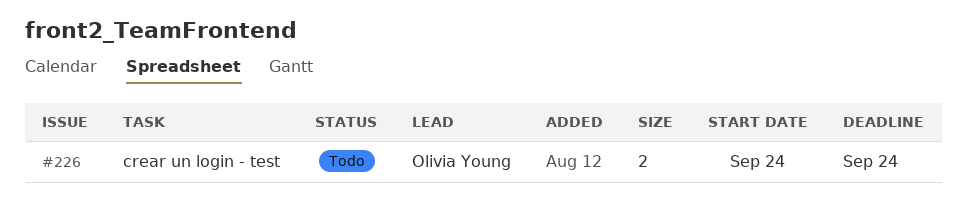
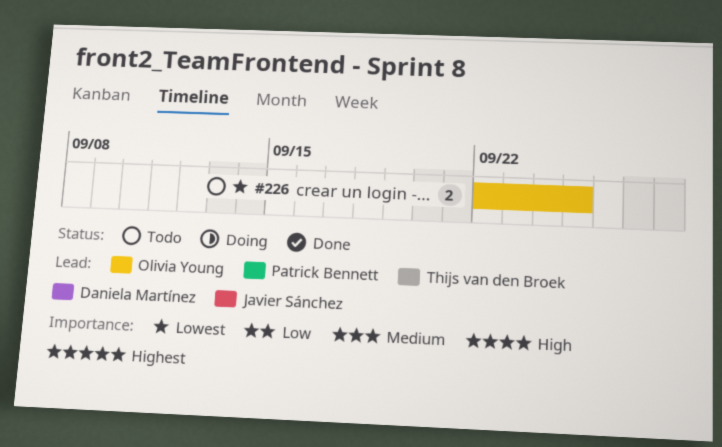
#226, start: Sep 24 -> Sep 22
#226, due: Sep 24 -> Sep 25

